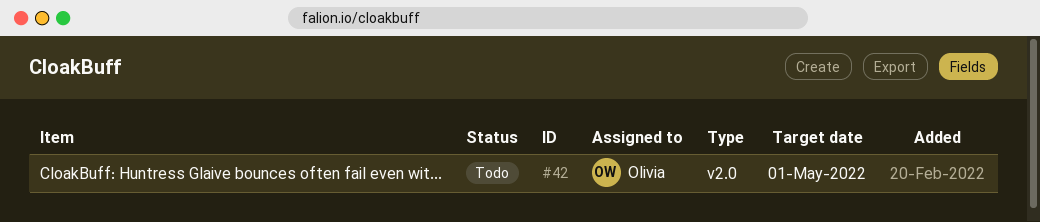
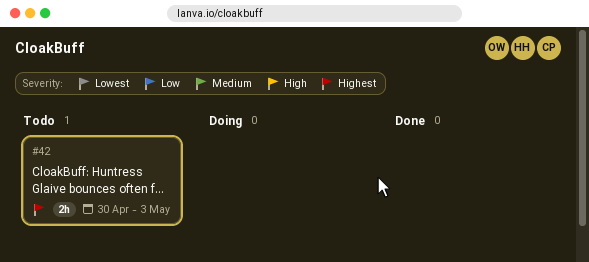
#42, due: May 1 -> May 3

